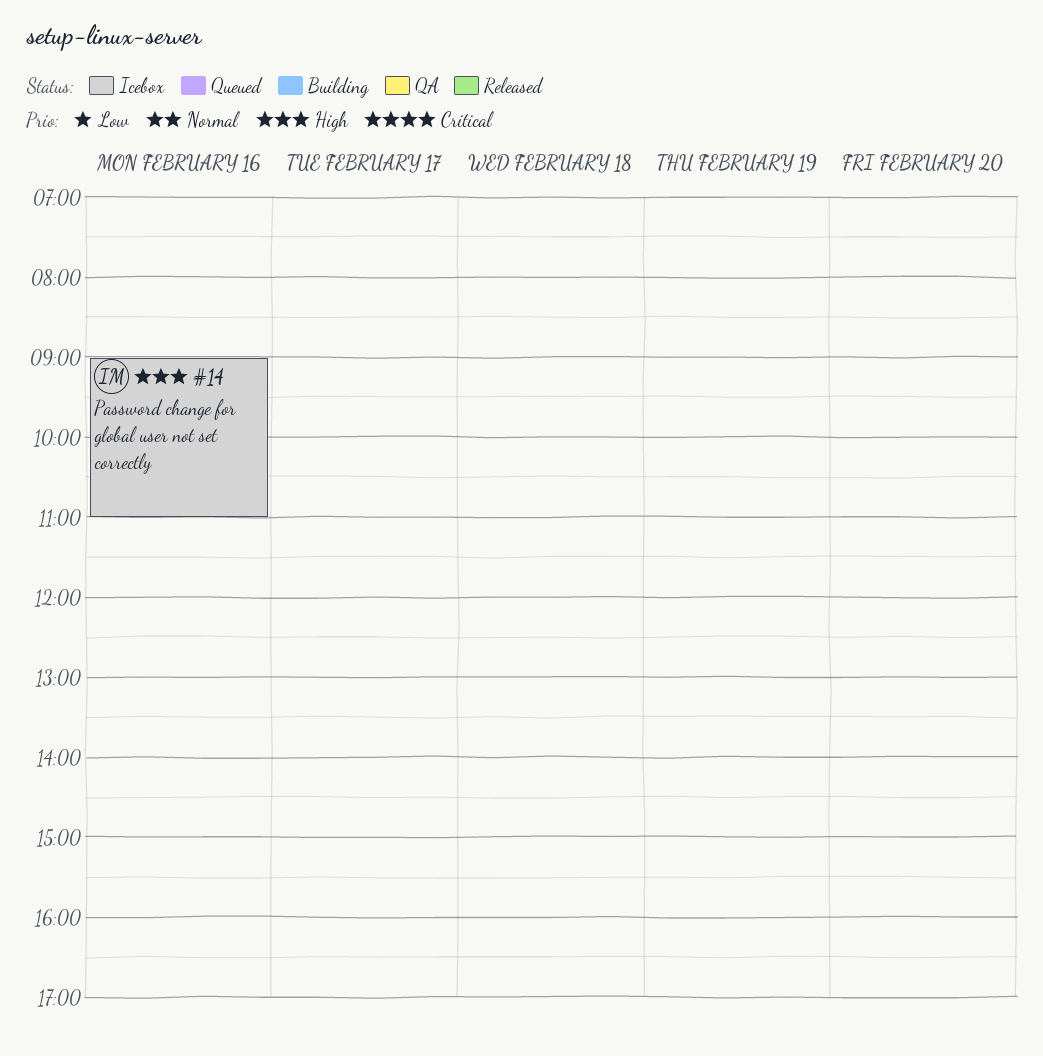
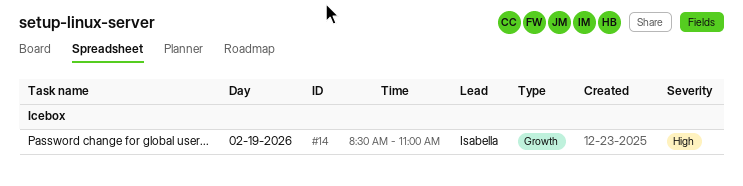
#14, day: Feb 16 -> Feb 19
#14, begins: 09:00 -> 08:30

